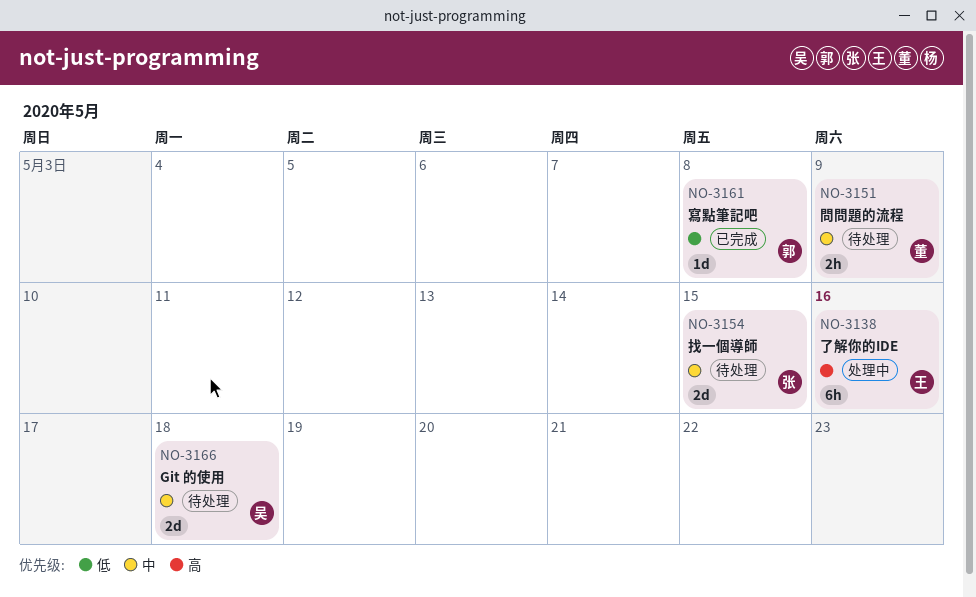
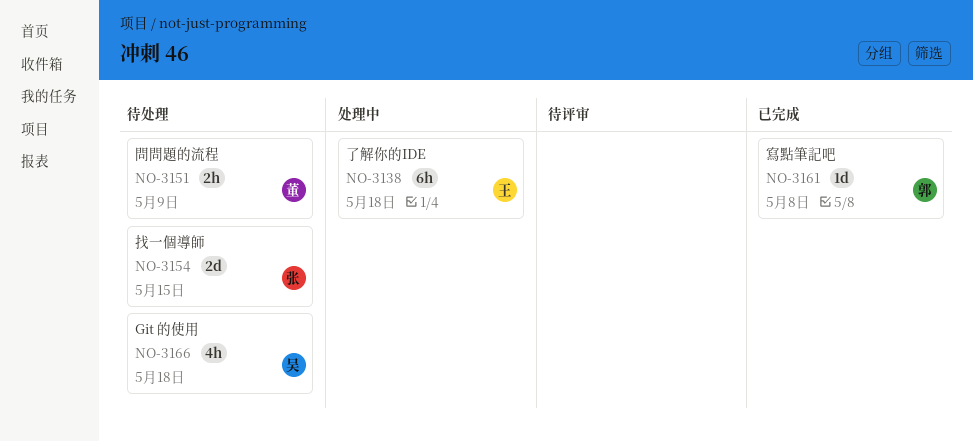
NO-3138, due: May 16 -> May 18
NO-3166, estimate: 2d -> 4h

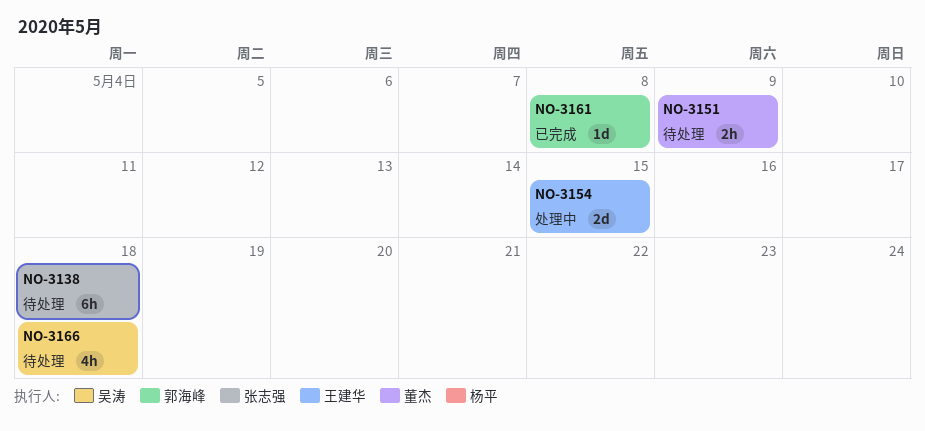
NO-3138, status: 处理中 -> 待处理
NO-3138, owner: 王建华 -> 张志强
NO-3154, status: 待处理 -> 处理中
NO-3154, owner: 张志强 -> 王建华

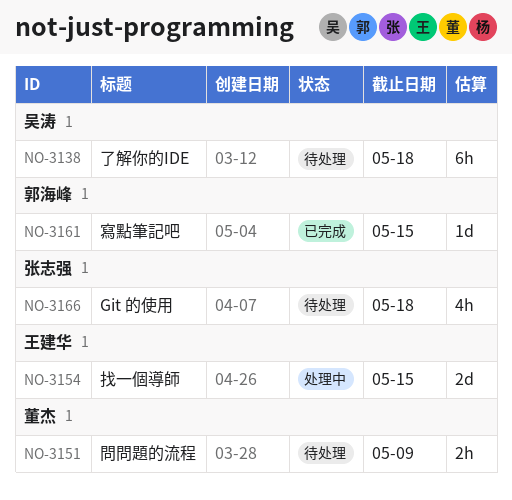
NO-3138, owner: 张志强 -> 吴涛
NO-3161, due: May 8 -> May 15
NO-3166, owner: 吴涛 -> 张志强

